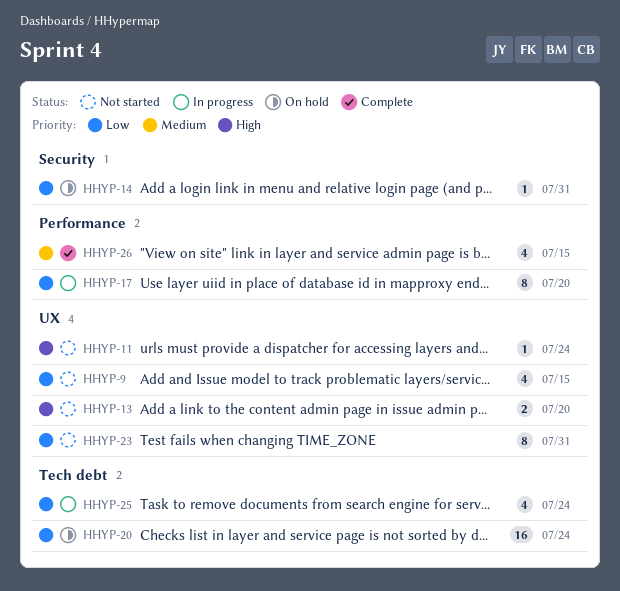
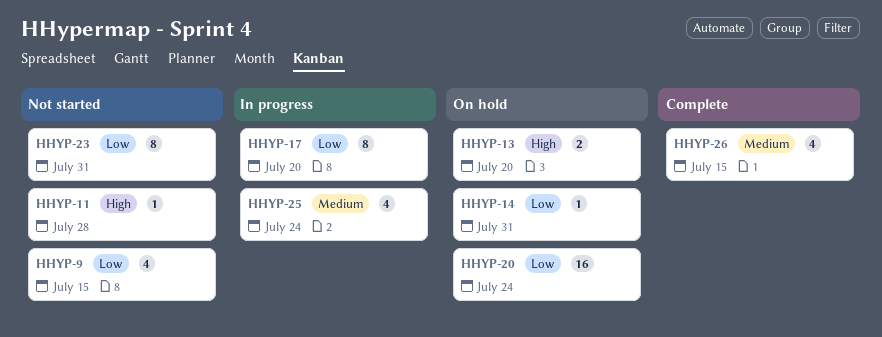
HHYP-11, due: Jul 24 -> Jul 28
HHYP-13, status: Not started -> On hold
HHYP-25, priority: Low -> Medium

